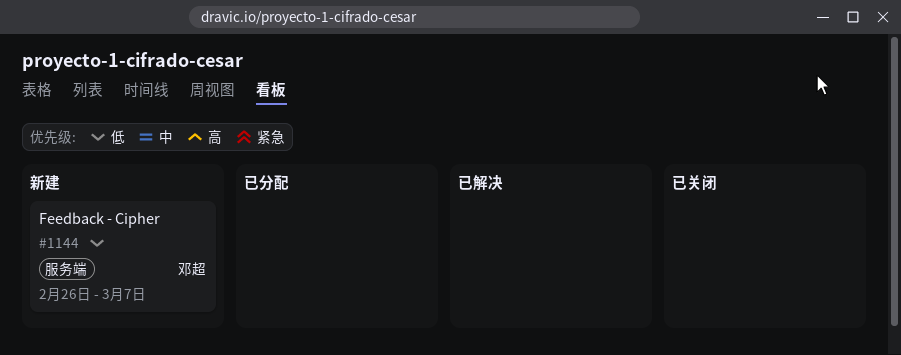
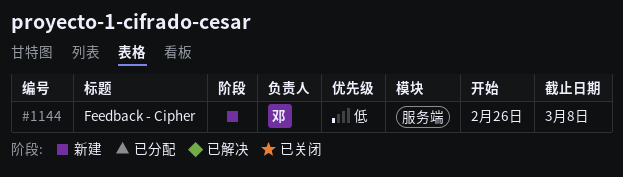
#1144, due: Mar 7 -> Mar 8

